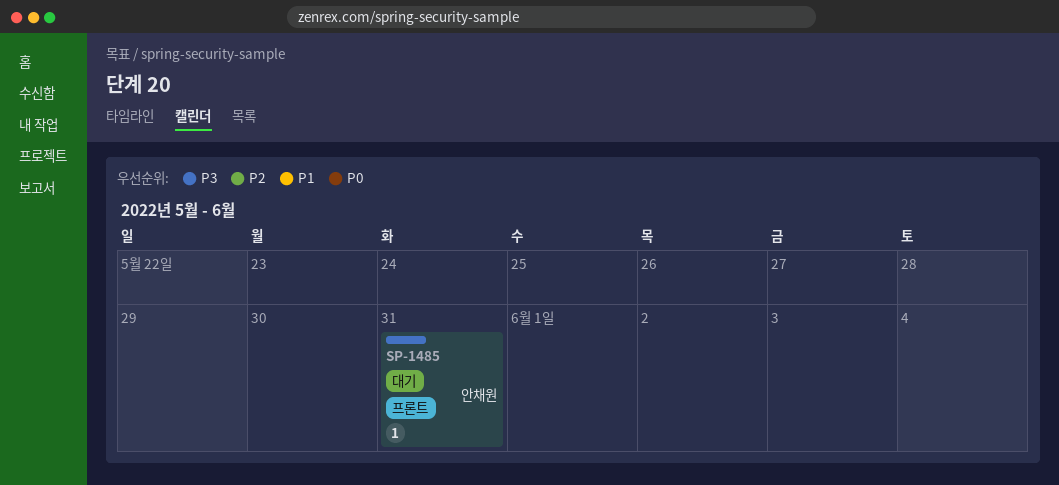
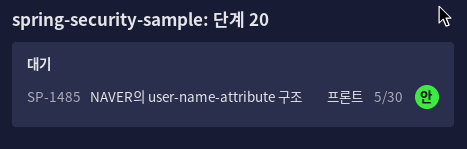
SP-1485, due: May 31 -> May 30

